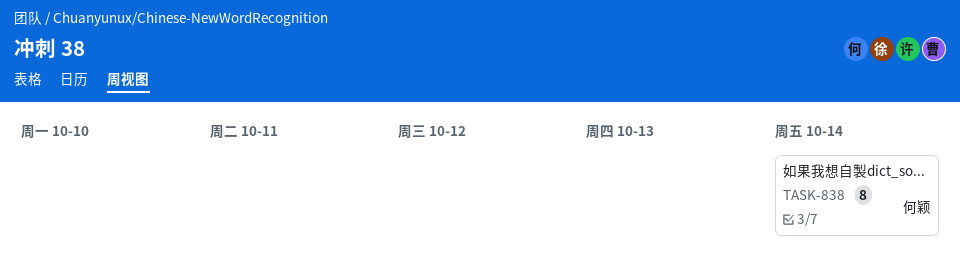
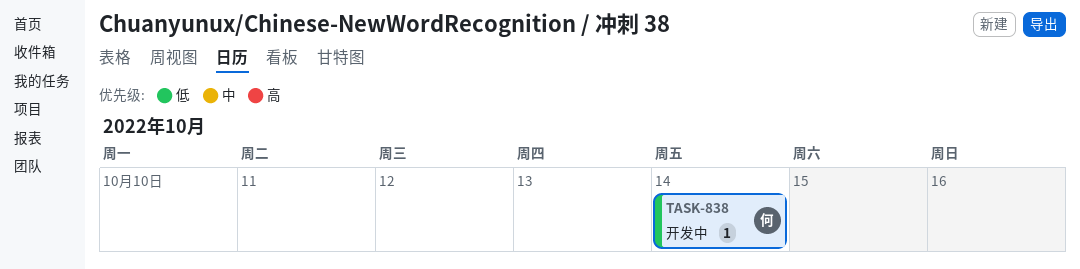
TASK-838, estimate: 8 -> 1

